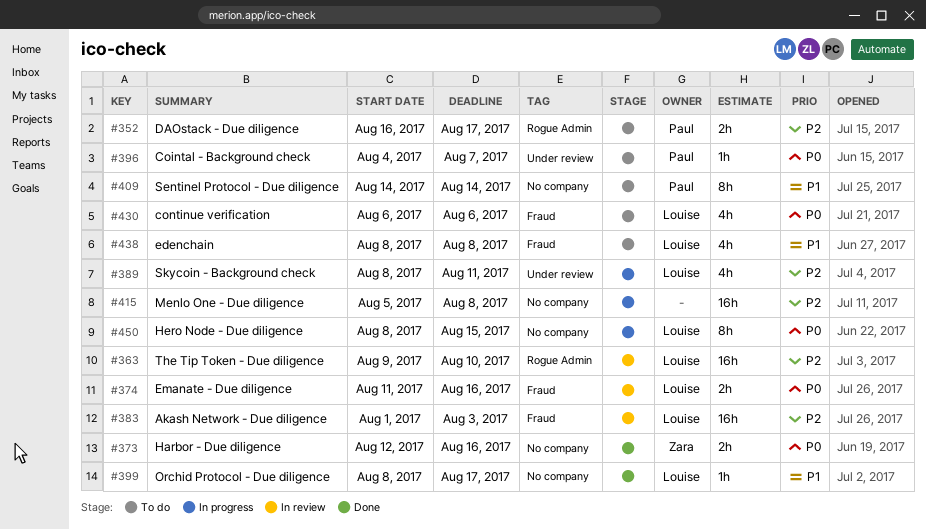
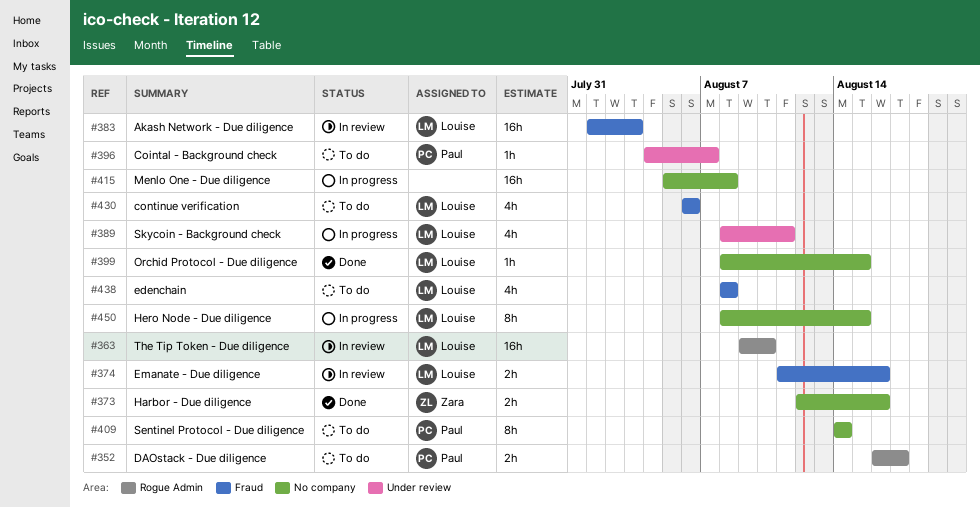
#399, due: Aug 17 -> Aug 15

